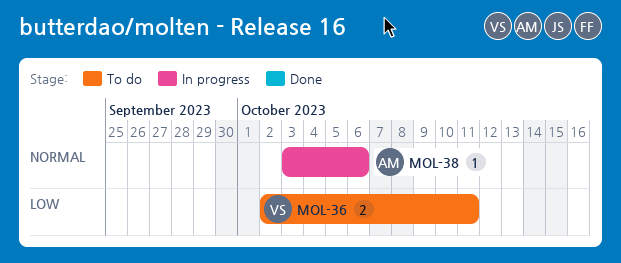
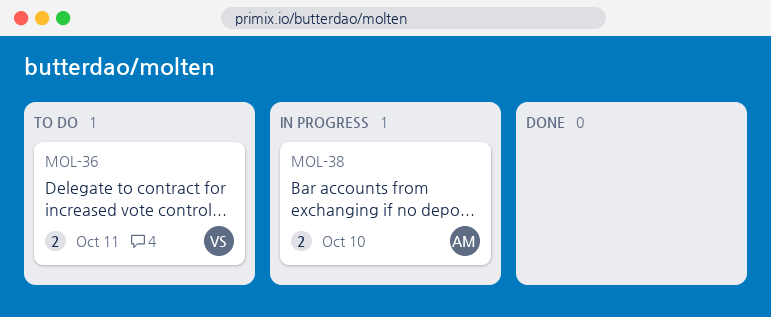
MOL-38, estimate: 1 -> 2
MOL-38, due: Oct 6 -> Oct 10

